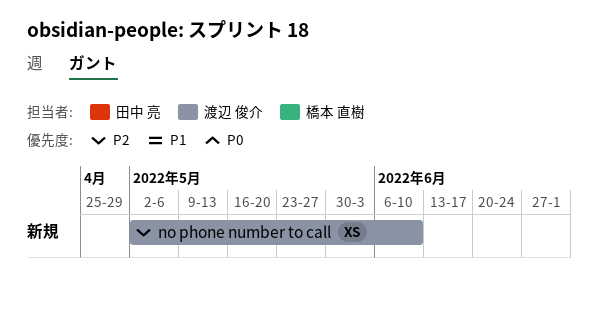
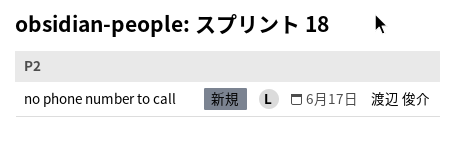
no phone number to call, estimate: XS -> L
no phone number to call, due: Jun 10 -> Jun 17

